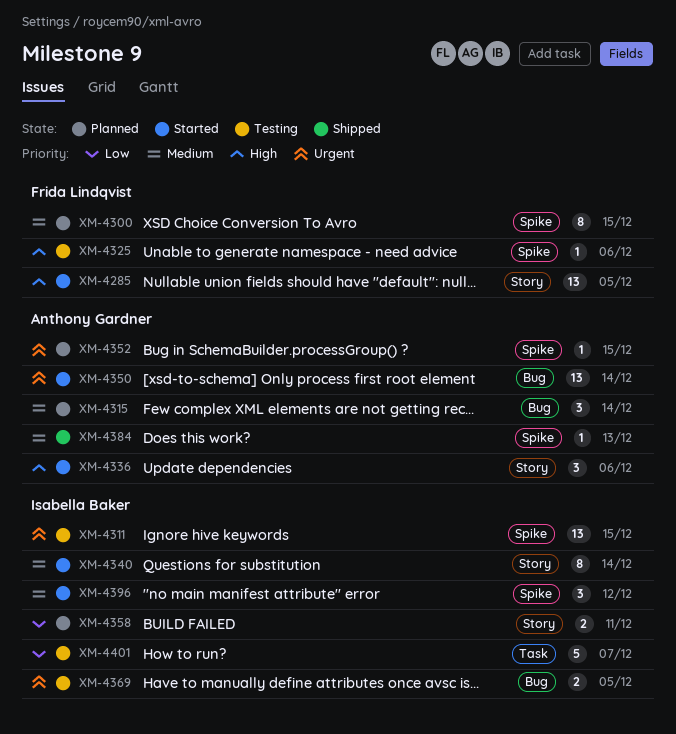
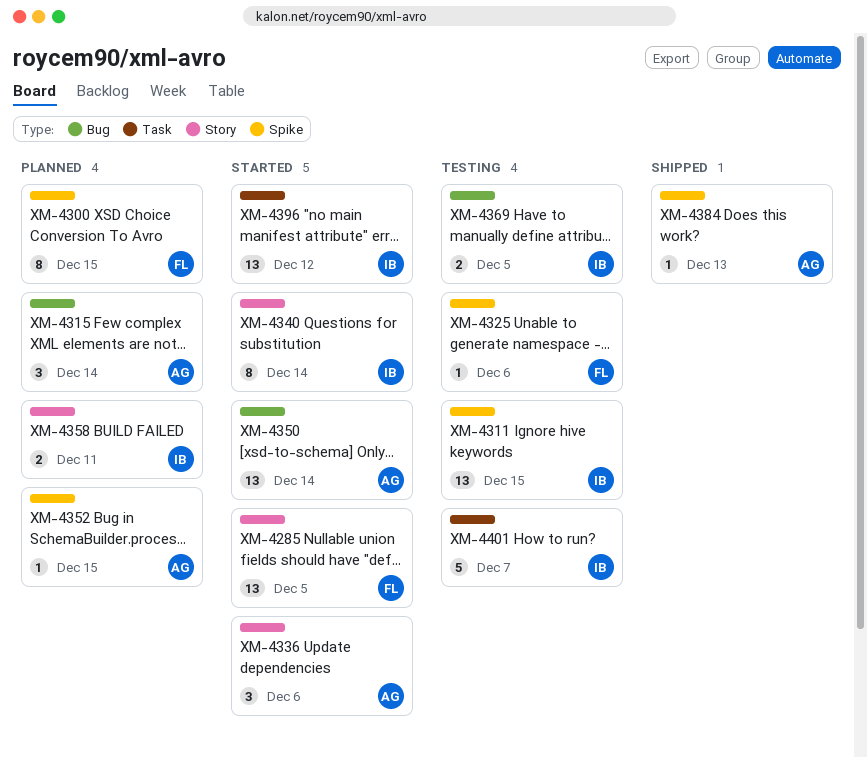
XM-4396, label: Spike -> Task
XM-4396, estimate: 3 -> 13

